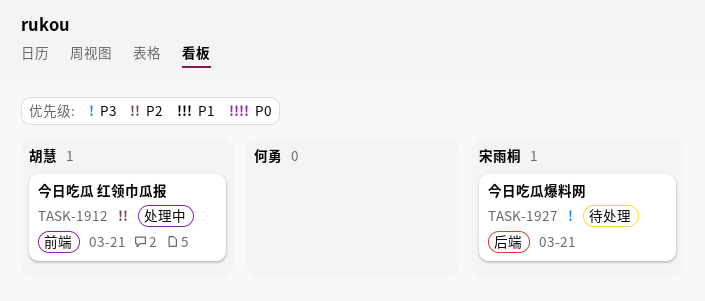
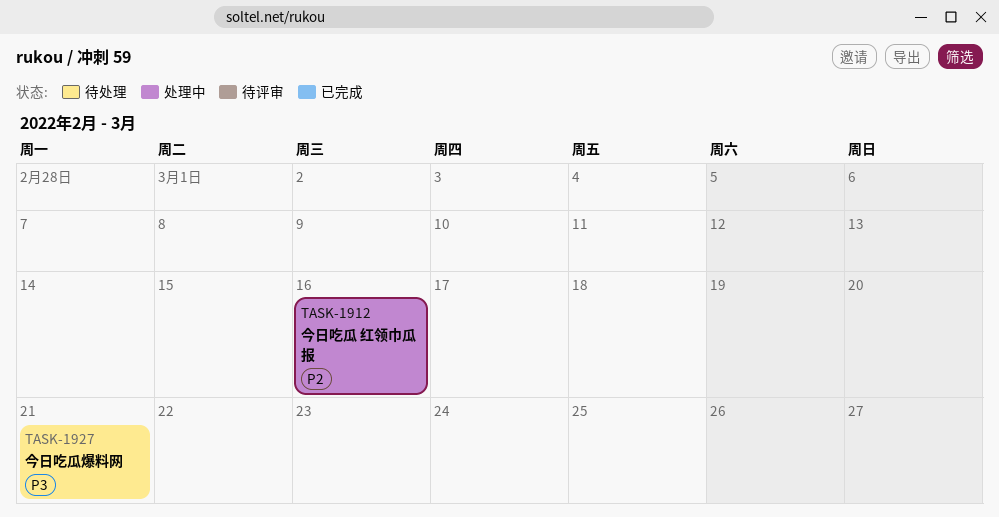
TASK-1912, due: Mar 21 -> Mar 16

